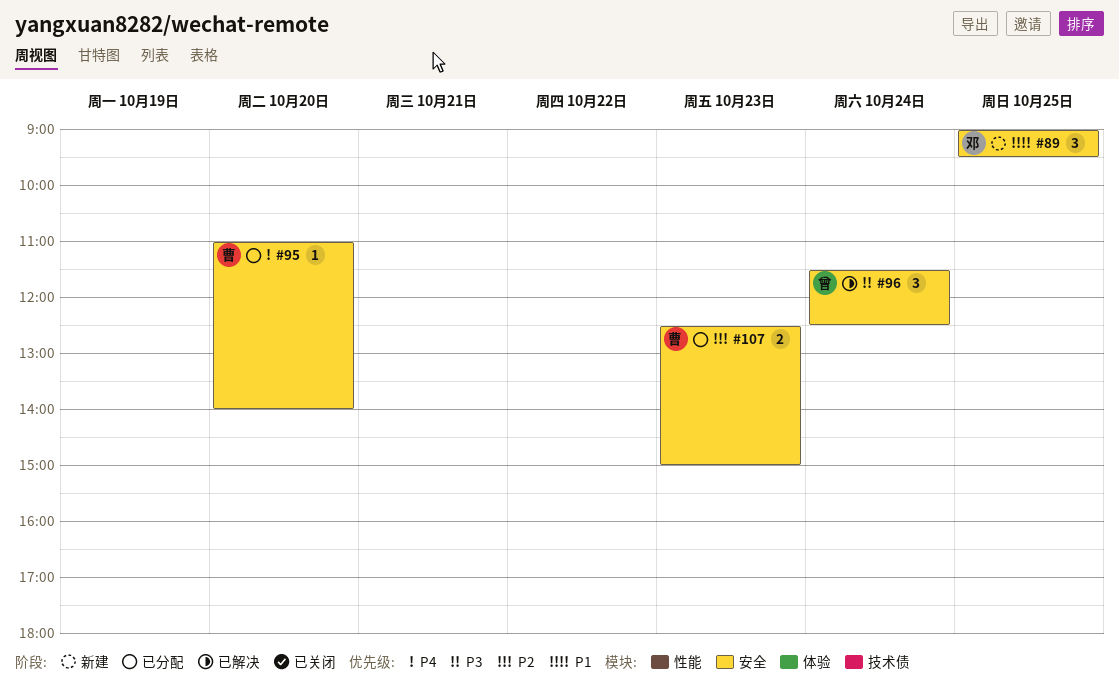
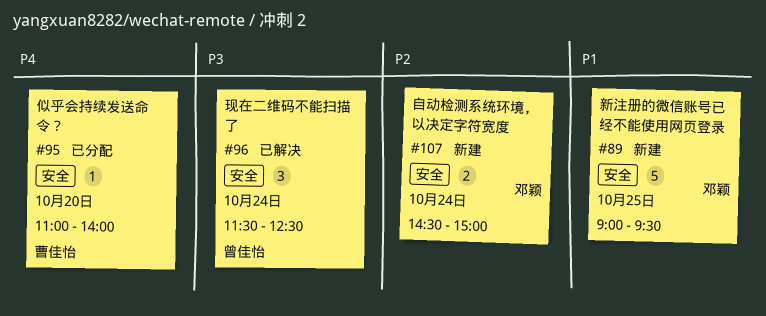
#89, estimate: 3 -> 5
#107, status: 已分配 -> 新建
#107, owner: 曹佳怡 -> 邓颖
#107, day: Oct 23 -> Oct 24
#107, begins: 12:30 -> 14:30

